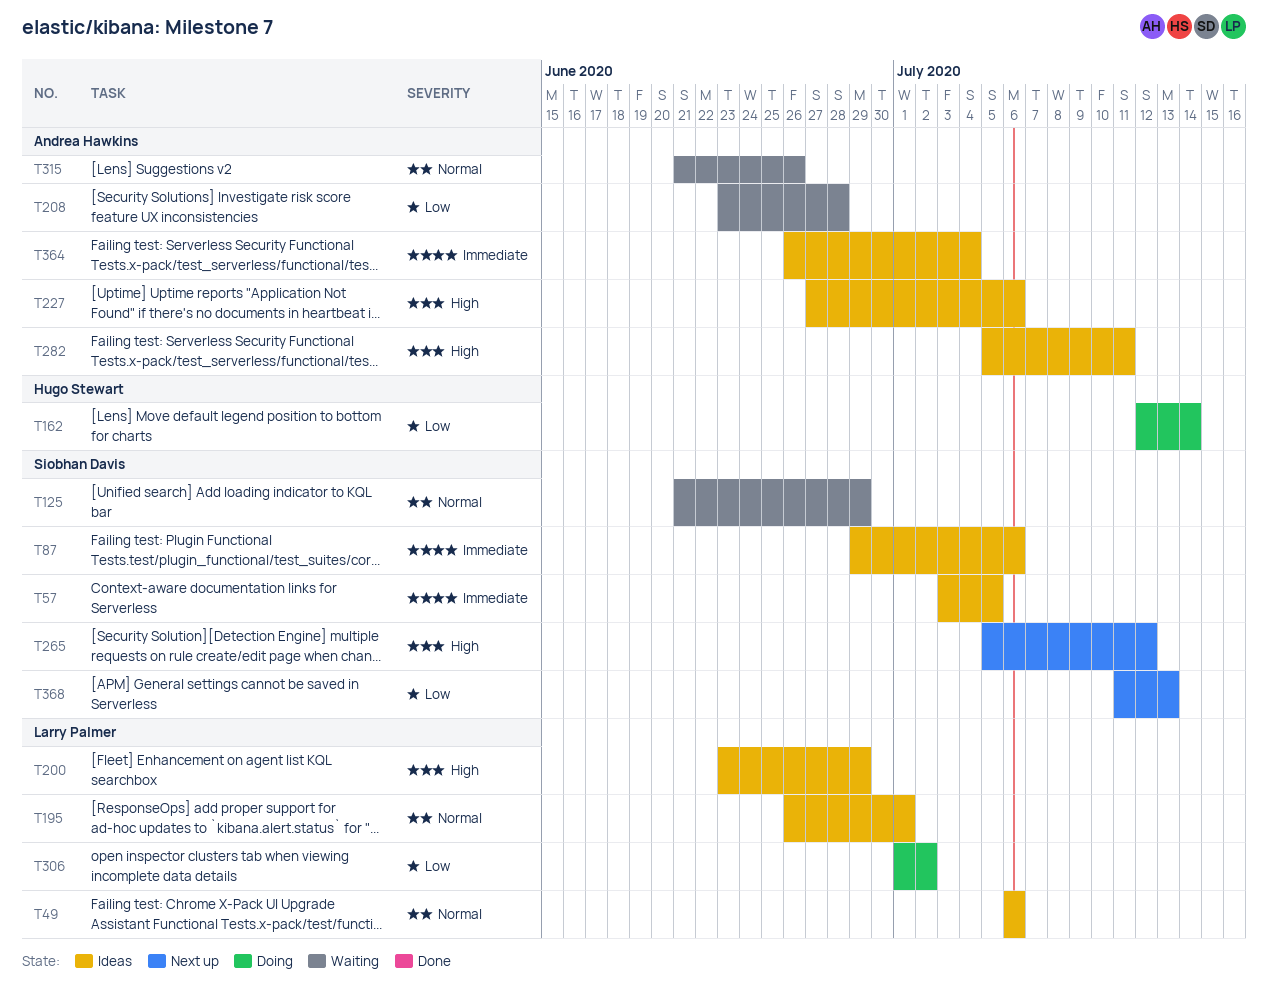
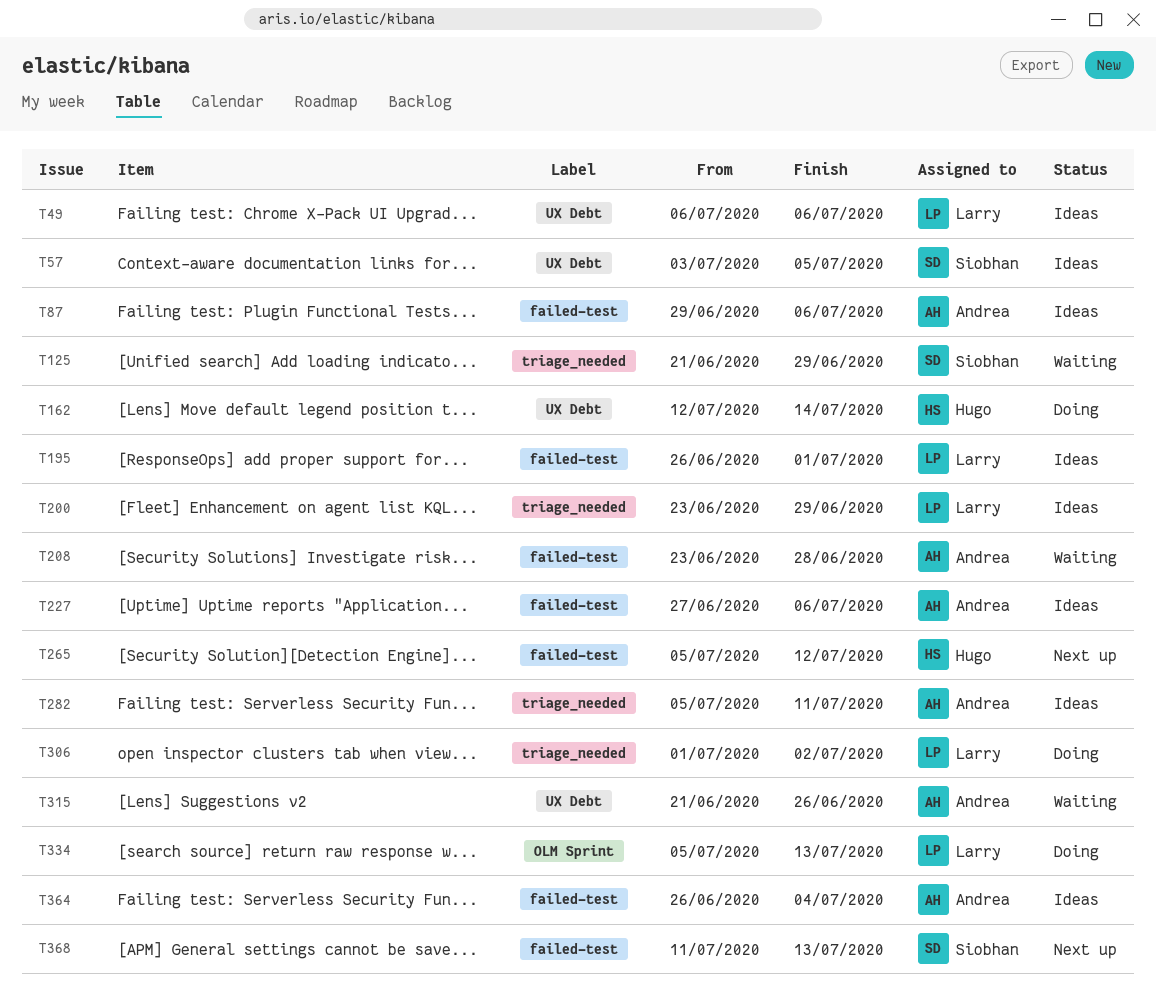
T87, owner: Siobhan Davis -> Andrea Hawkins
T265, owner: Siobhan Davis -> Hugo Stewart
T334: none -> present

